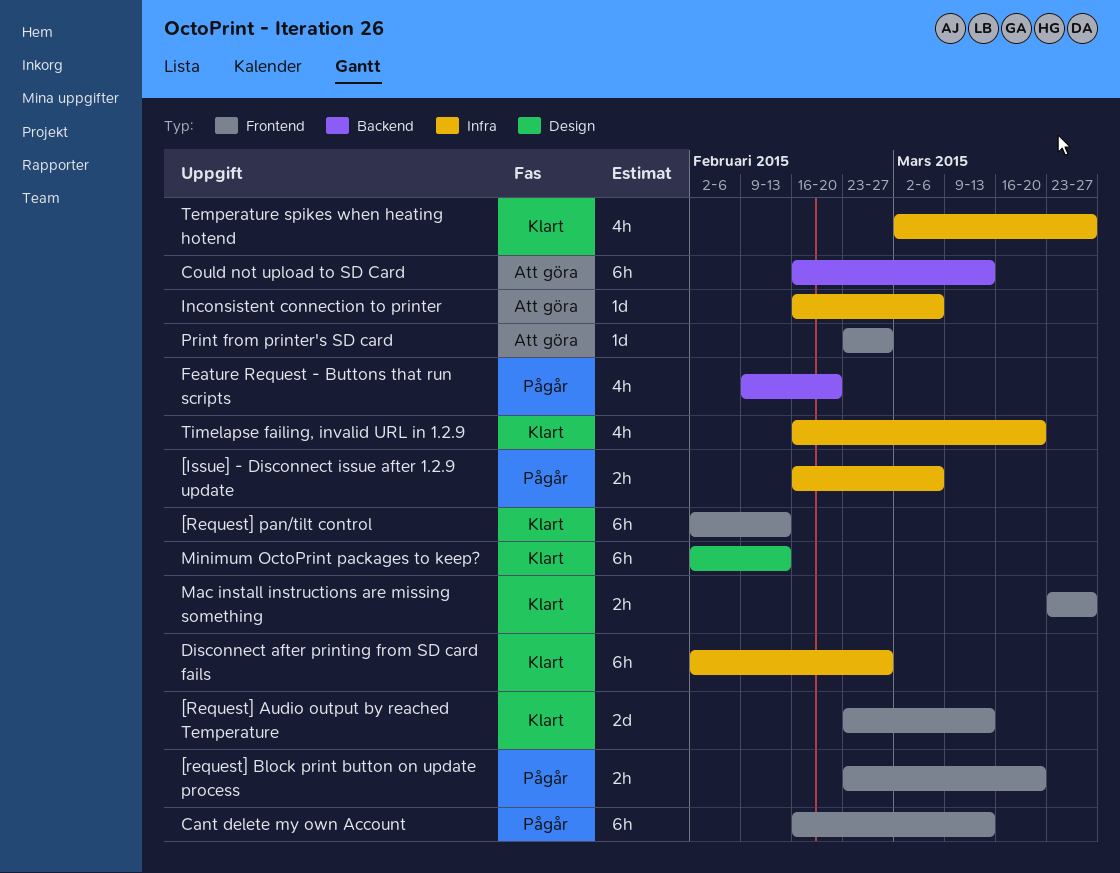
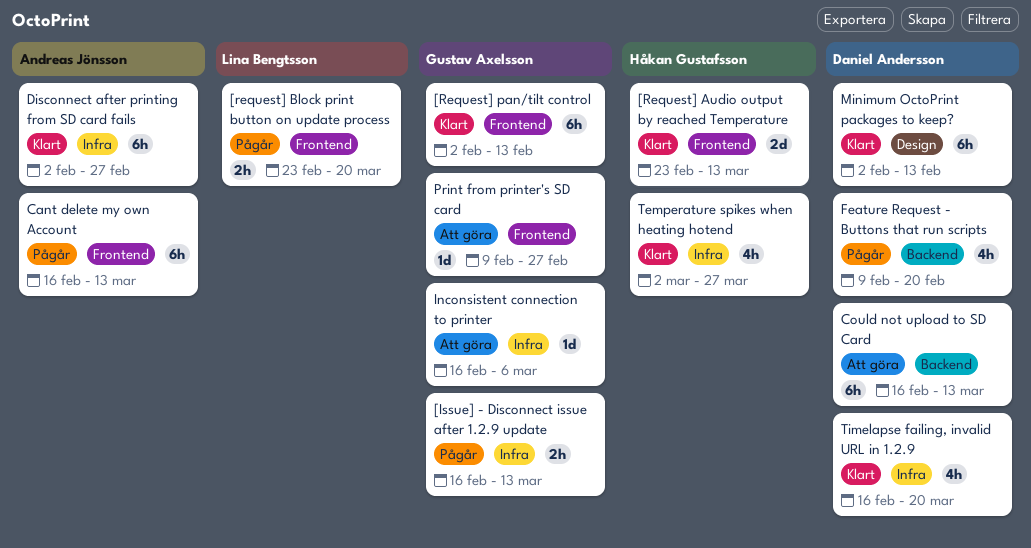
[Issue] - Disconnect issue after 1.2.9 update, due: Mar 6 -> Mar 13
Mac install instructions are missing something: present -> none
Print from printer's SD card, start: Feb 23 -> Feb 9

